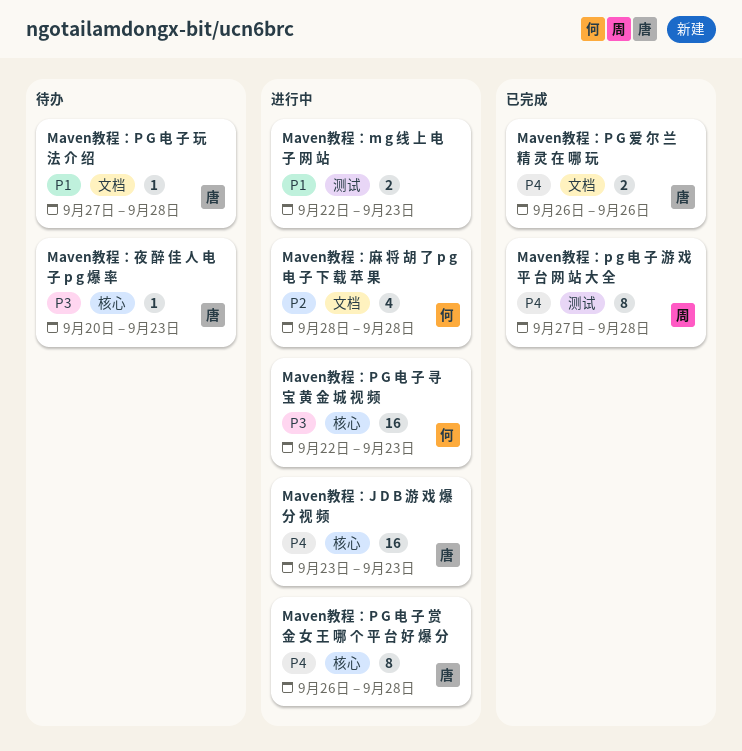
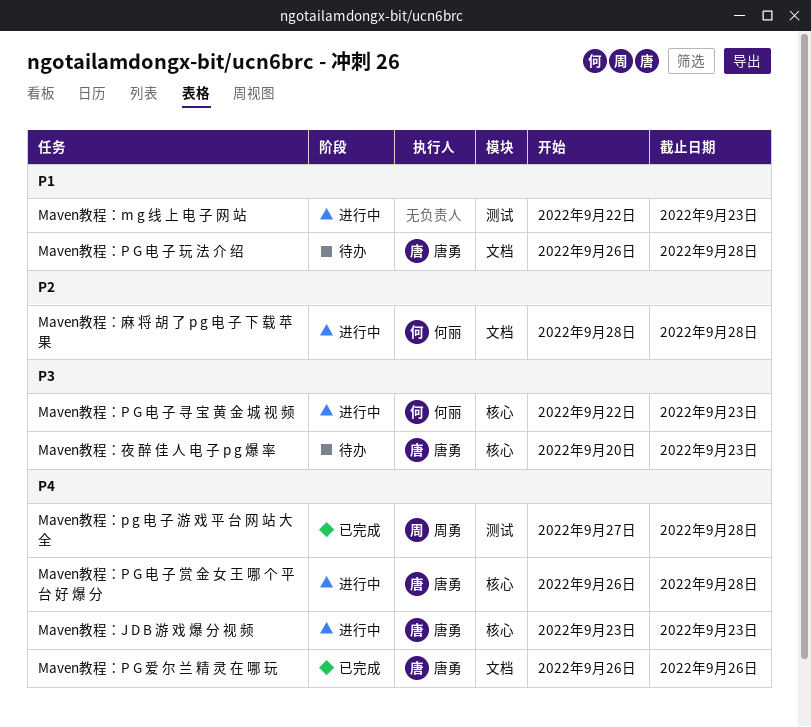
Maven教程：P G 电 子 玩 法 介 绍, start: Sep 27 -> Sep 26

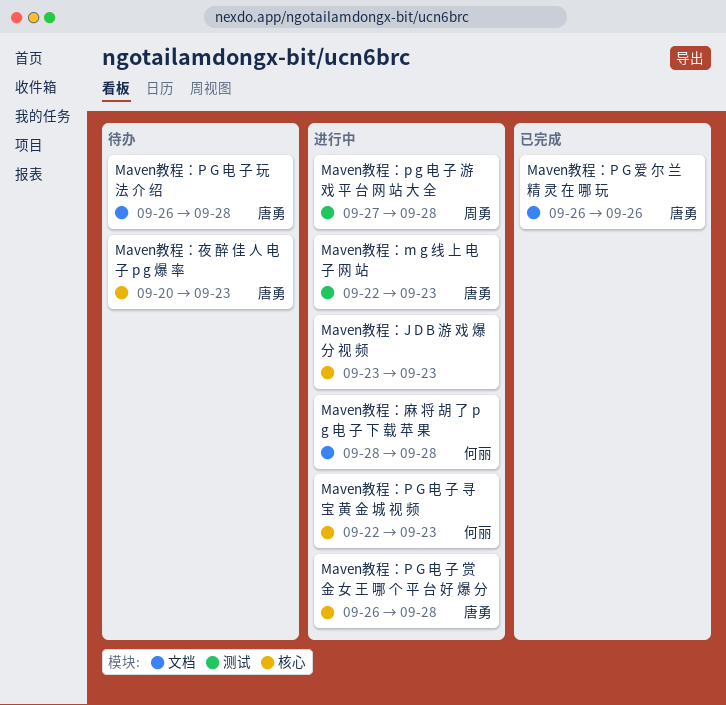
Maven教程：J D B 游 戏 爆 分 视 频, owner: 唐勇 -> none
Maven教程：m g 线 上 电 子 网 站, owner: none -> 唐勇
Maven教程：p g 电 子 游 戏 平 台 网 站 大 全, status: 已完成 -> 进行中

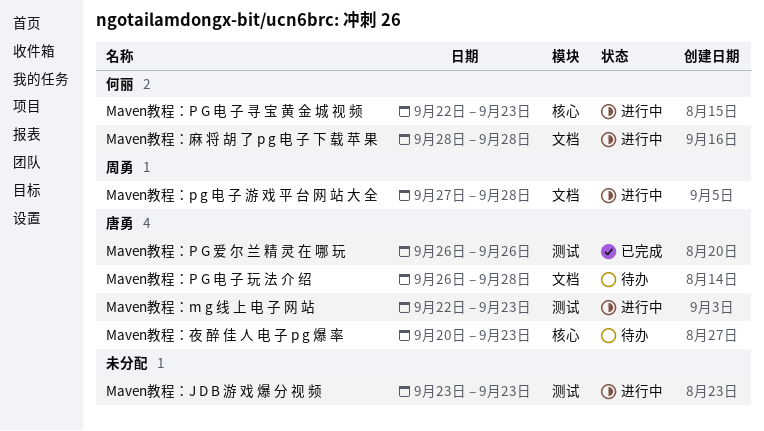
Maven教程：J D B 游 戏 爆 分 视 频, label: 核心 -> 测试
Maven教程：P G 爱 尔 兰 精 灵 在 哪 玩, label: 文档 -> 测试
Maven教程：p g 电 子 游 戏 平 台 网 站 大 全, label: 测试 -> 文档
Maven教程：P G 电 子 赏 金 女 王 哪 个 平 台 好 爆 分: present -> none

